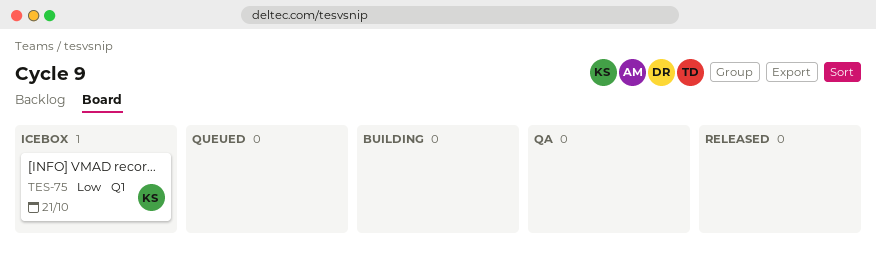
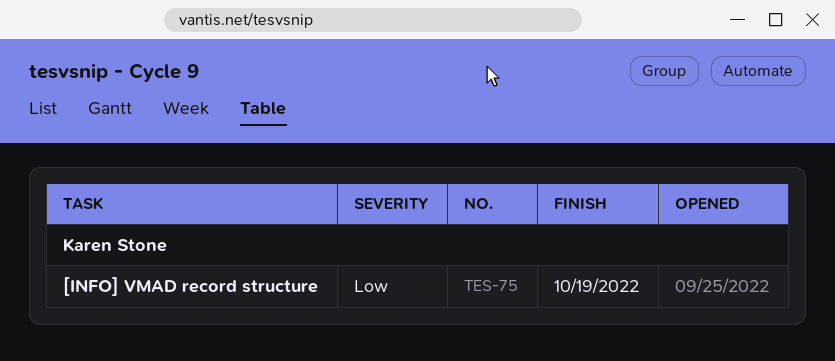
TES-75, due: Oct 21 -> Oct 19

